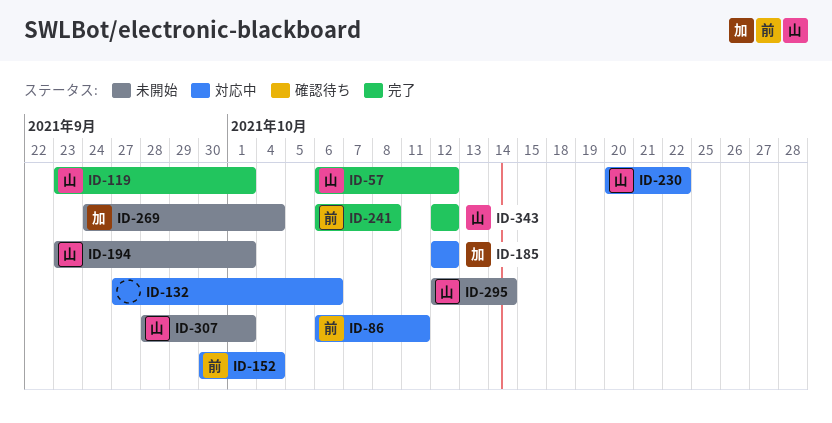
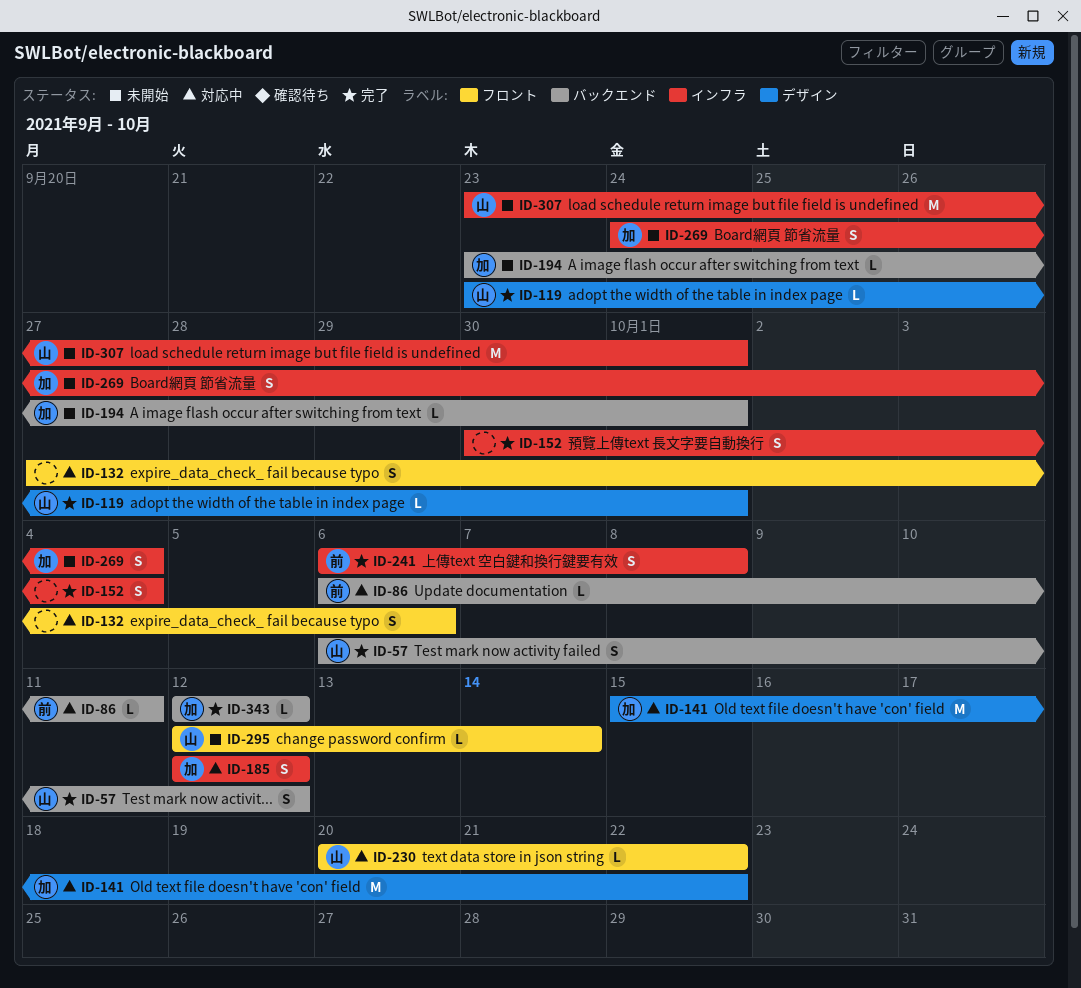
ID-141: none -> present
ID-152, status: 対応中 -> 完了
ID-152, owner: 前 -> none
ID-194, owner: 山 -> 加
ID-307, start: Sep 28 -> Sep 23
ID-343, owner: 山 -> 加

